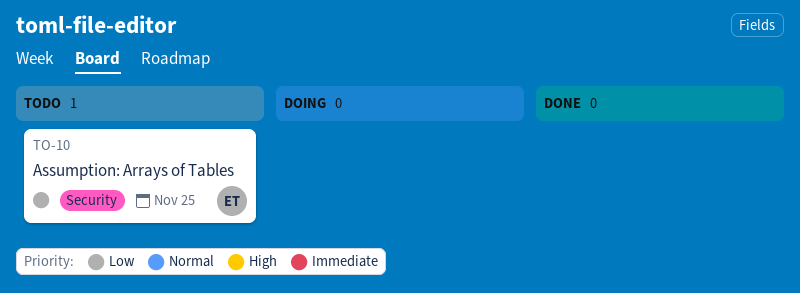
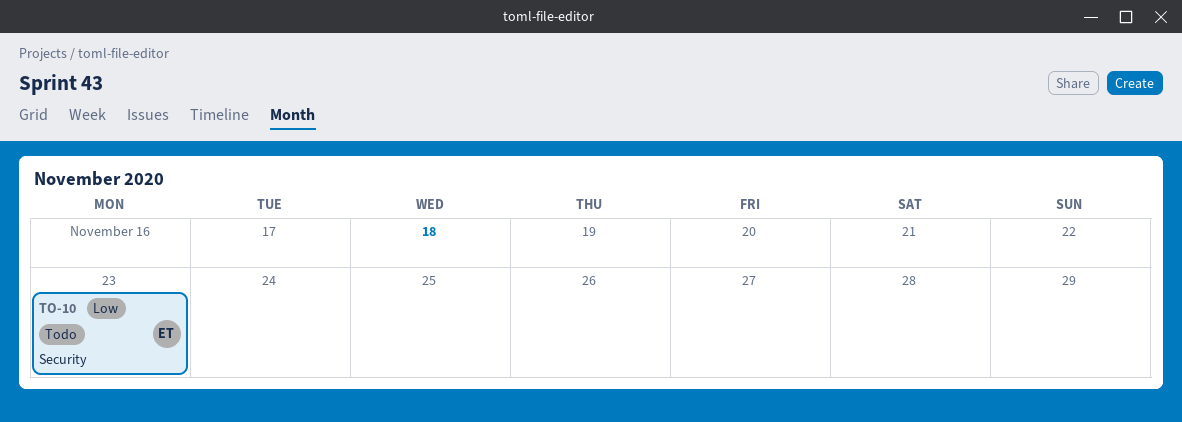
TO-10, due: Nov 25 -> Nov 23

